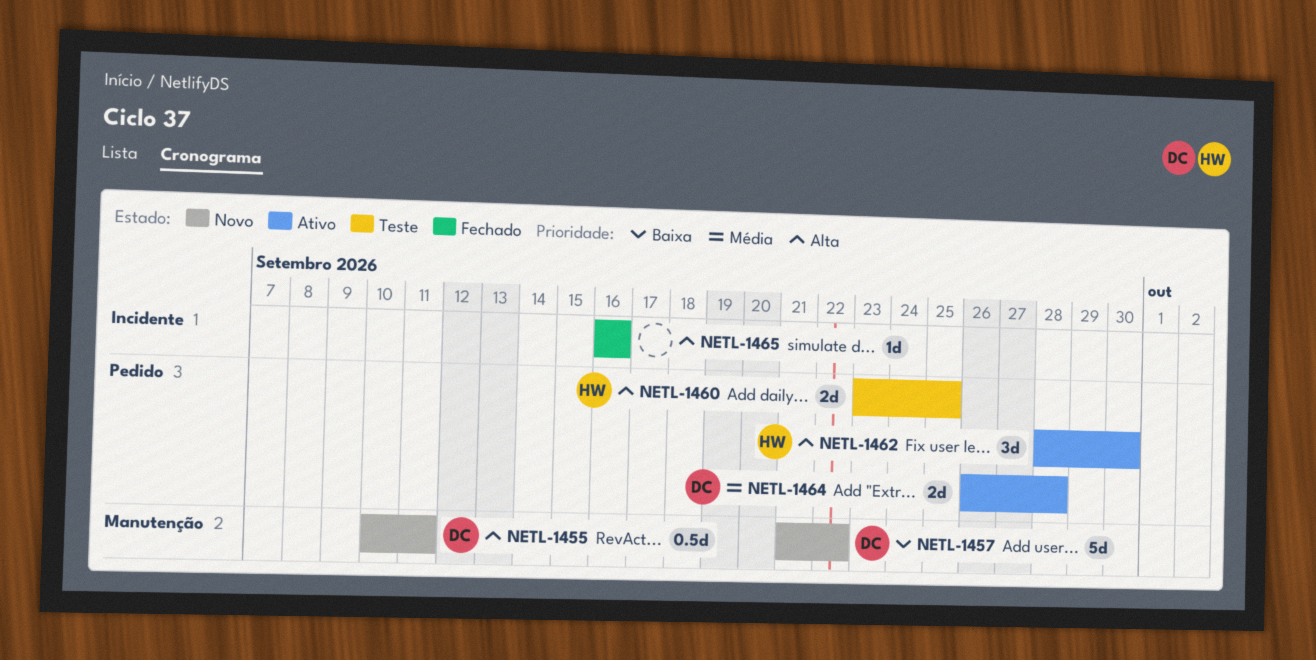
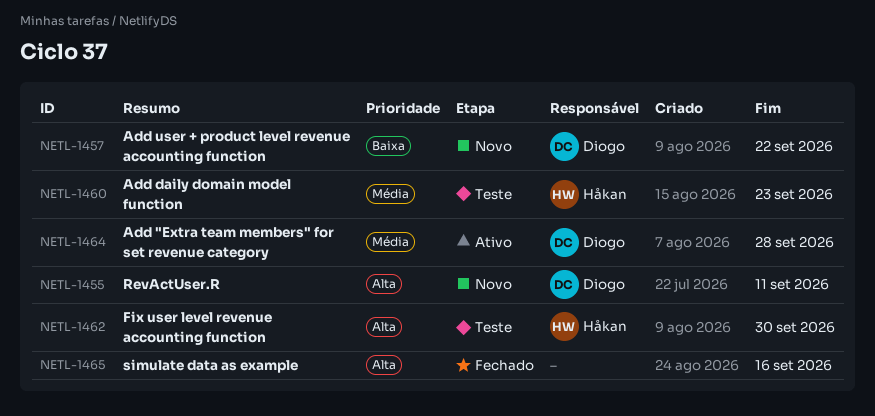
NETL-1460, priority: Alta -> Média
NETL-1460, due: Sep 25 -> Sep 23
NETL-1462, status: Ativo -> Teste

